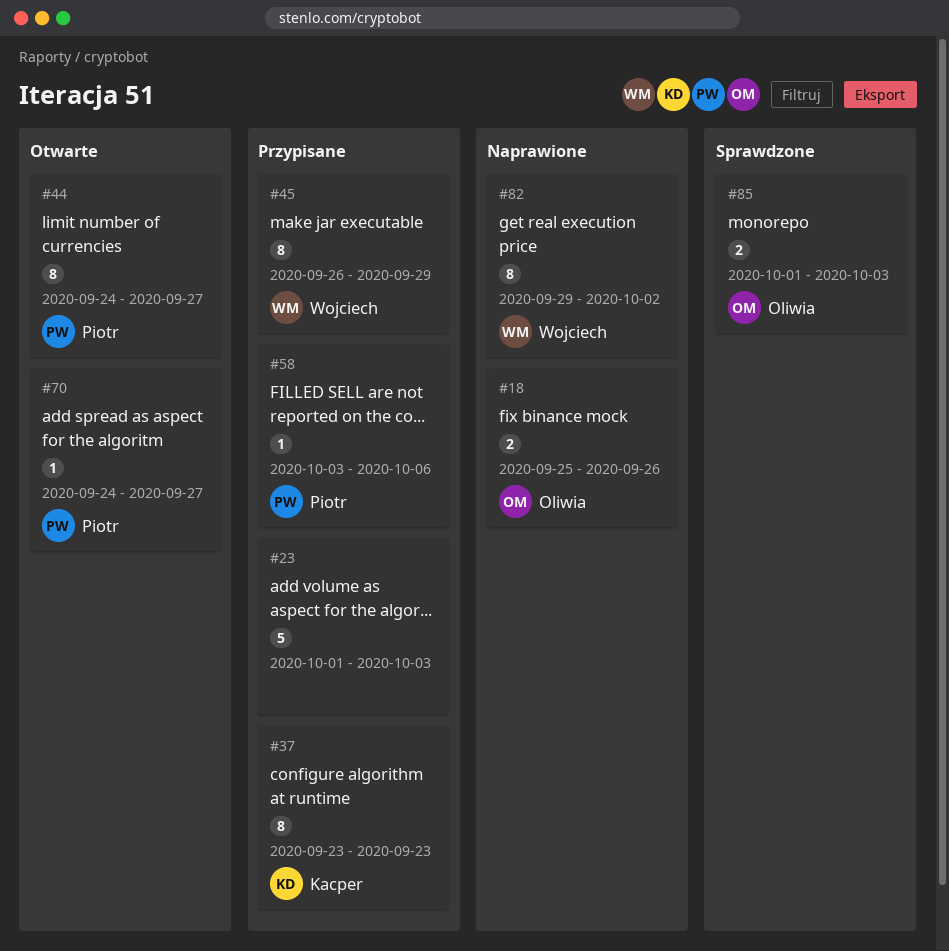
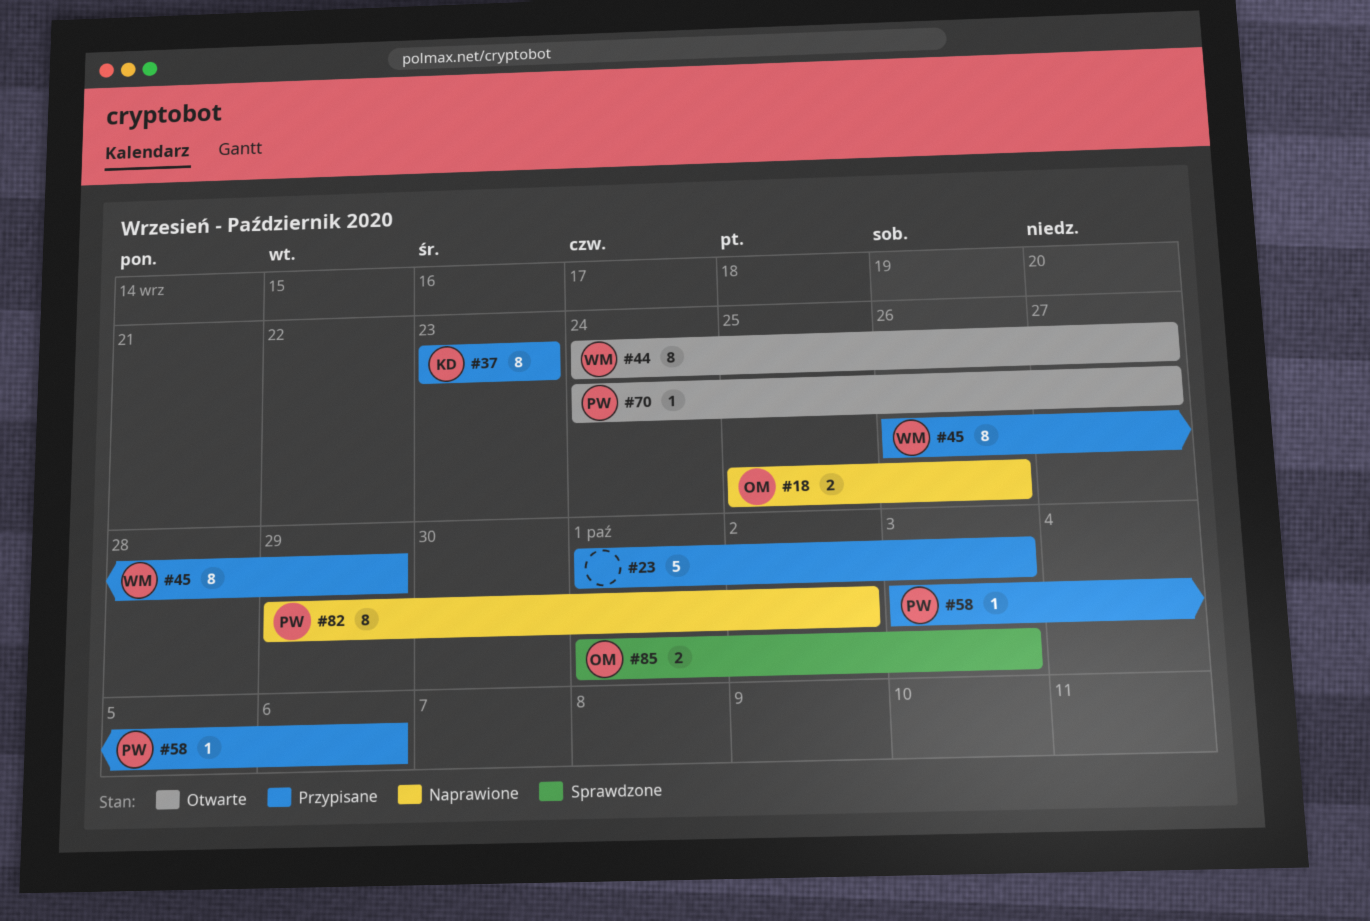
#44, owner: Piotr -> Wojciech
#82, owner: Wojciech -> Piotr

